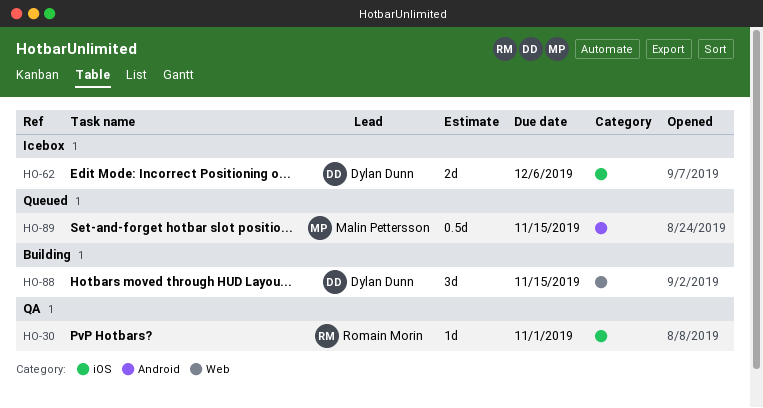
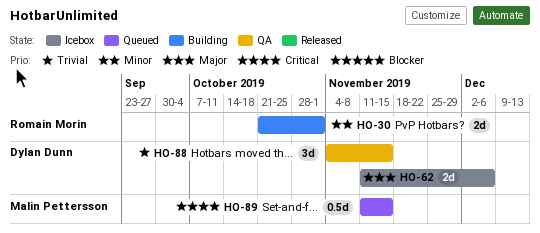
HO-30, status: QA -> Building
HO-30, estimate: 1d -> 2d
HO-88, status: Building -> QA

